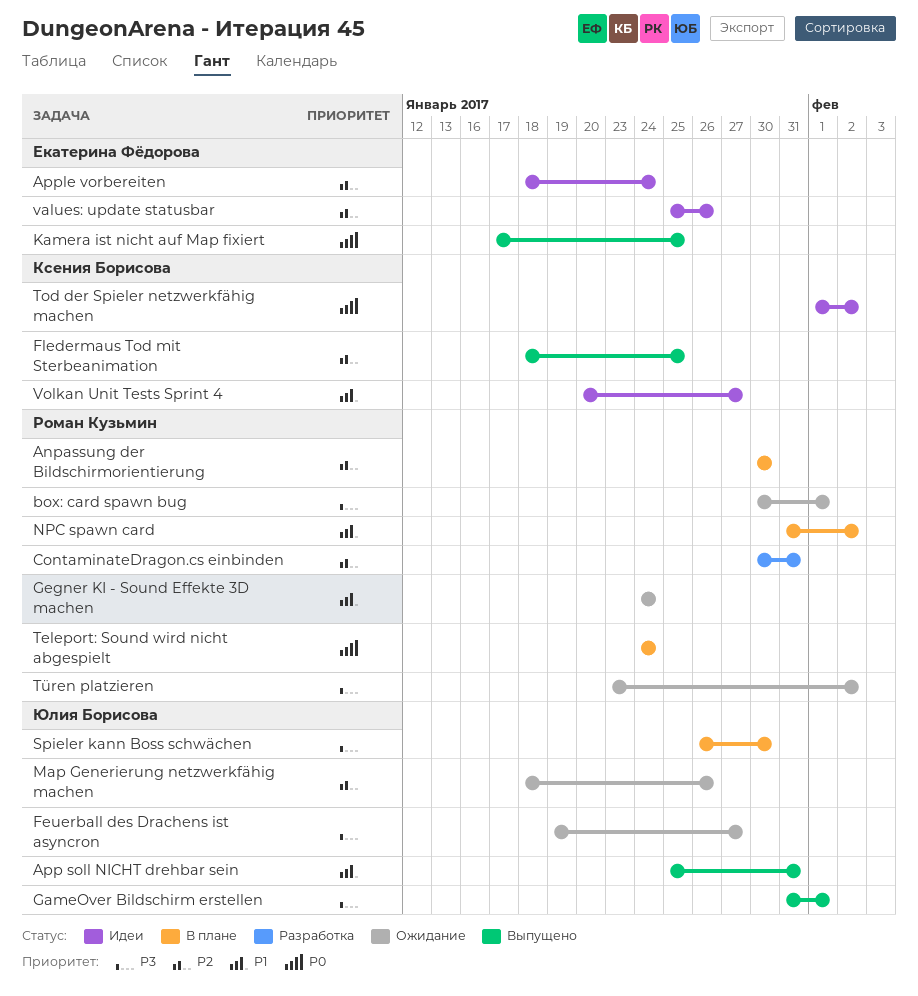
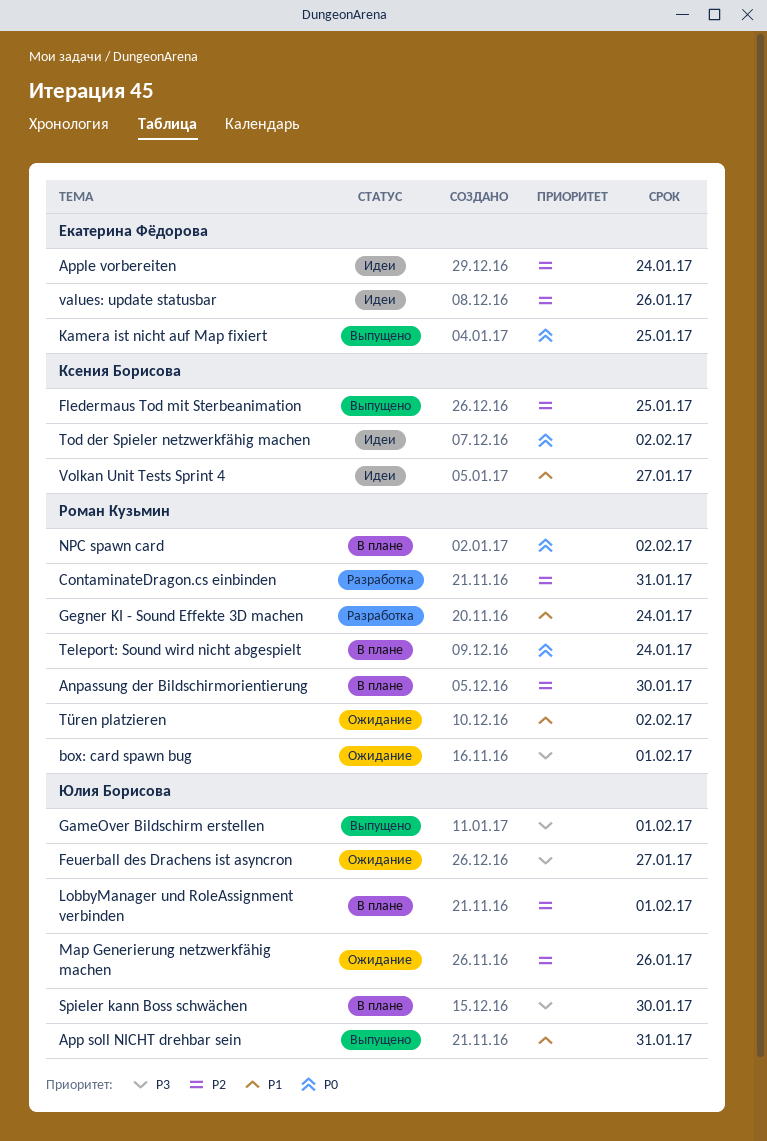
Gegner KI - Sound Effekte 3D machen, status: Ожидание -> Разработка
LobbyManager und RoleAssignment verbinden: none -> present
NPC spawn card, priority: P1 -> P0
Türen platzieren, priority: P3 -> P1

